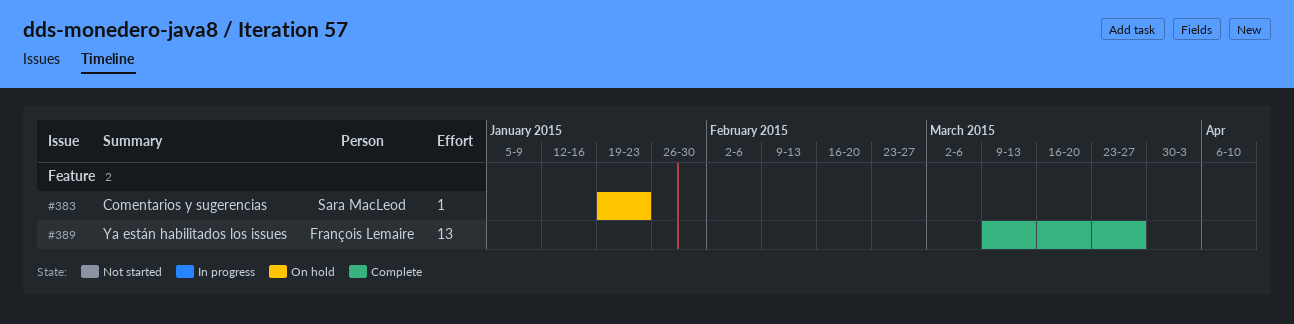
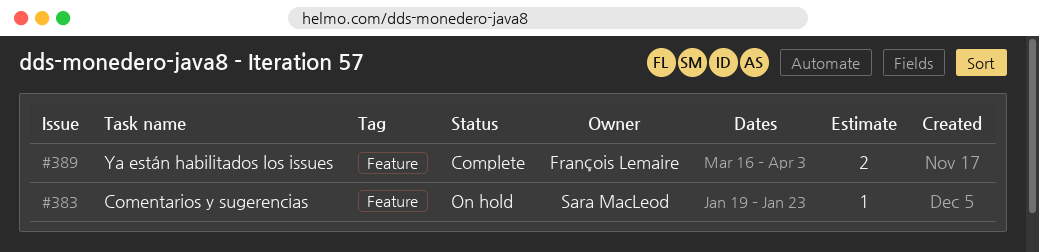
#389, estimate: 13 -> 2
#389, start: Mar 9 -> Mar 16
#389, due: Mar 27 -> Apr 3

